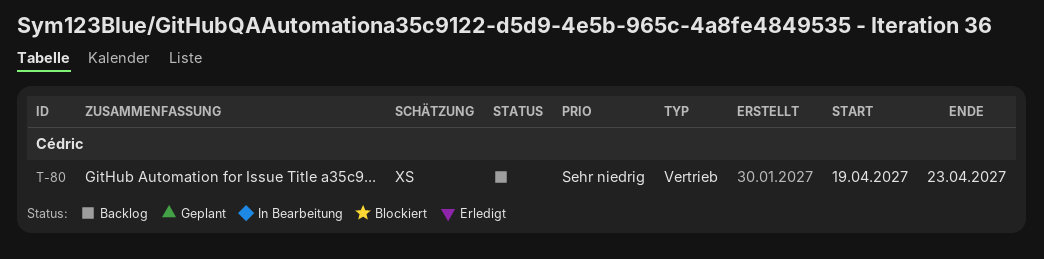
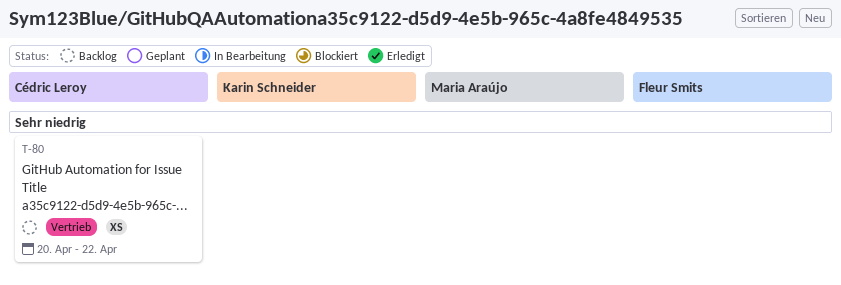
T-80, start: Apr 19 -> Apr 20
T-80, due: Apr 23 -> Apr 22

